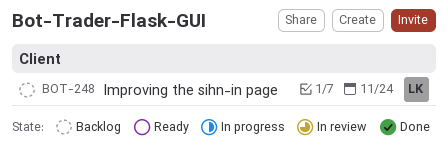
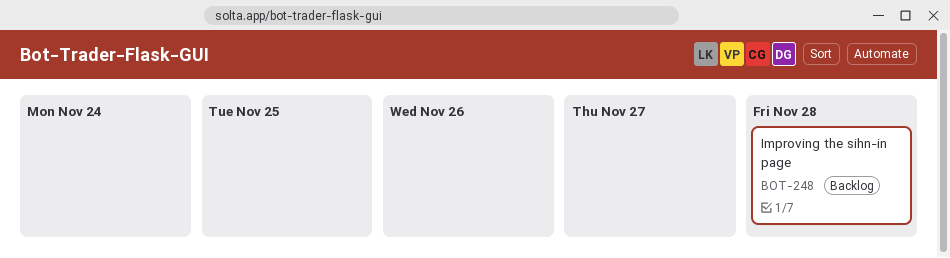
BOT-248, due: Nov 24 -> Nov 28

